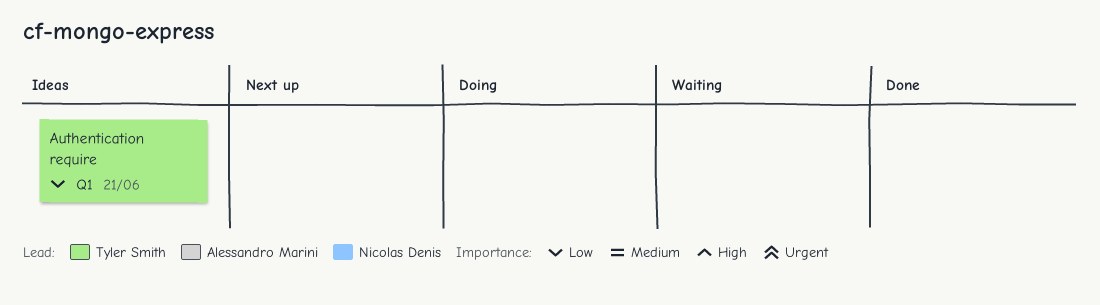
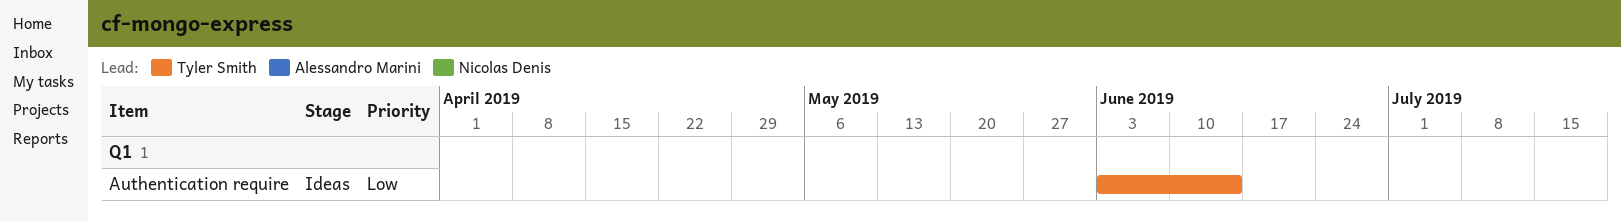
Authentication require, due: Jun 21 -> Jun 14

